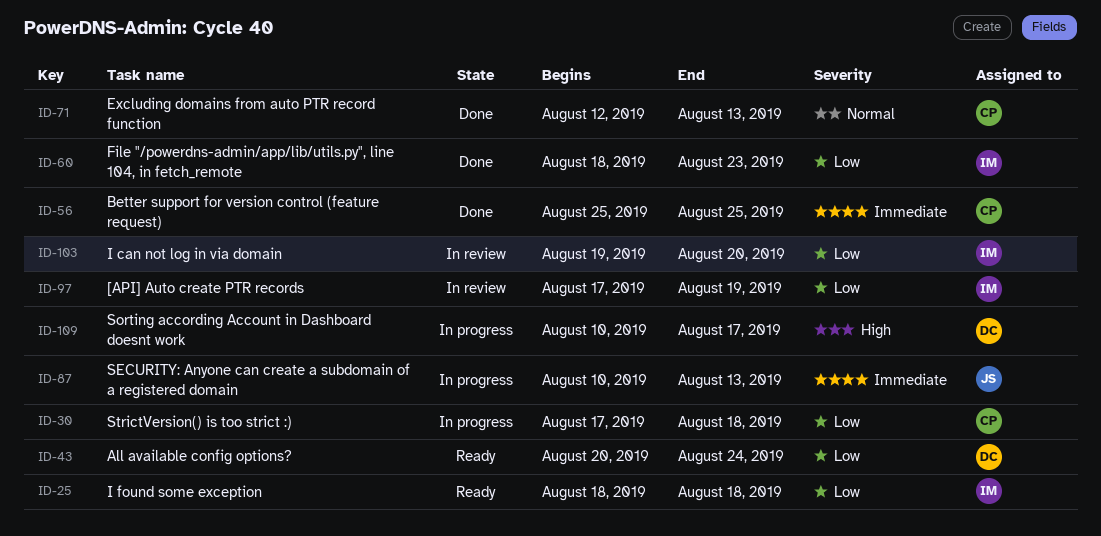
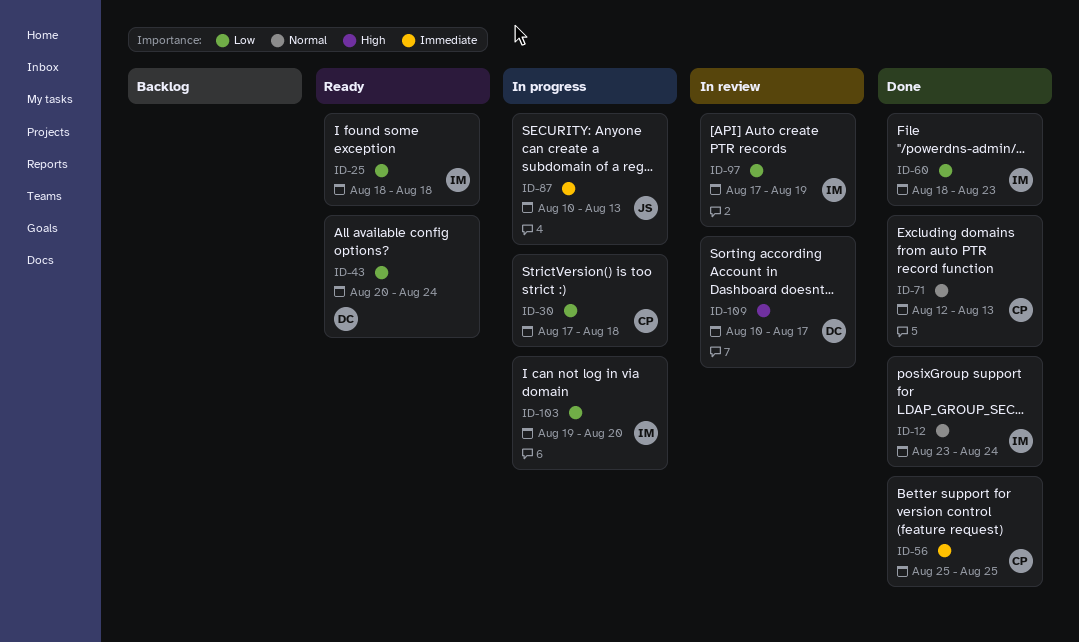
ID-12: none -> present
ID-103, status: In review -> In progress
ID-109, status: In progress -> In review

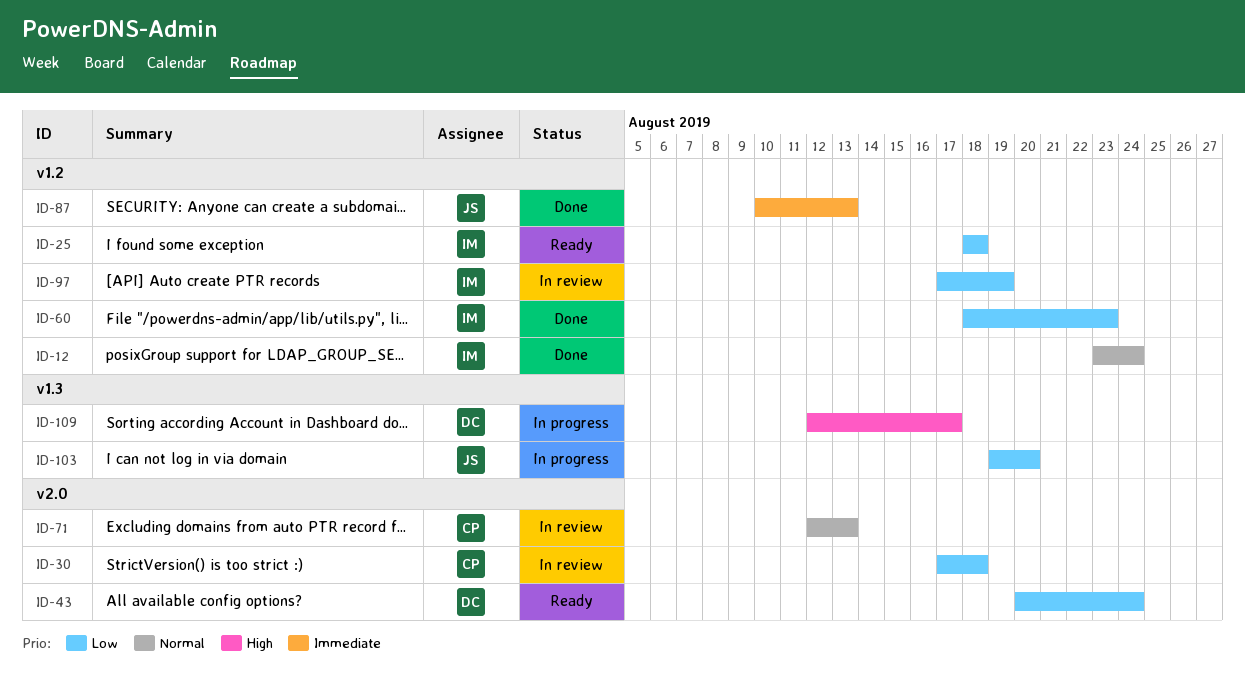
ID-30, status: In progress -> In review
ID-56: present -> none
ID-71, status: Done -> In review
ID-87, status: In progress -> Done
ID-103, owner: IM -> JS
ID-109, status: In review -> In progress
ID-109, start: Aug 10 -> Aug 12

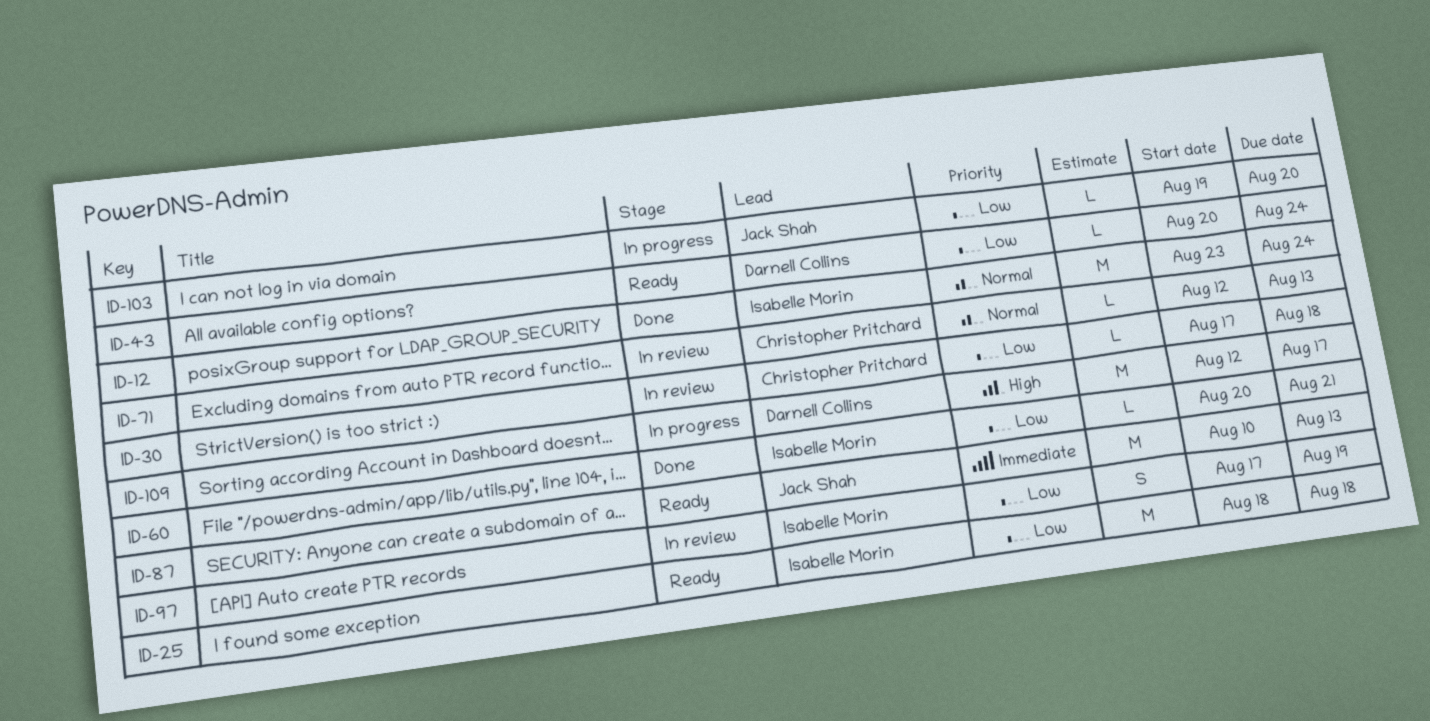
ID-60, start: Aug 18 -> Aug 20
ID-60, due: Aug 23 -> Aug 21
ID-87, status: Done -> Ready

